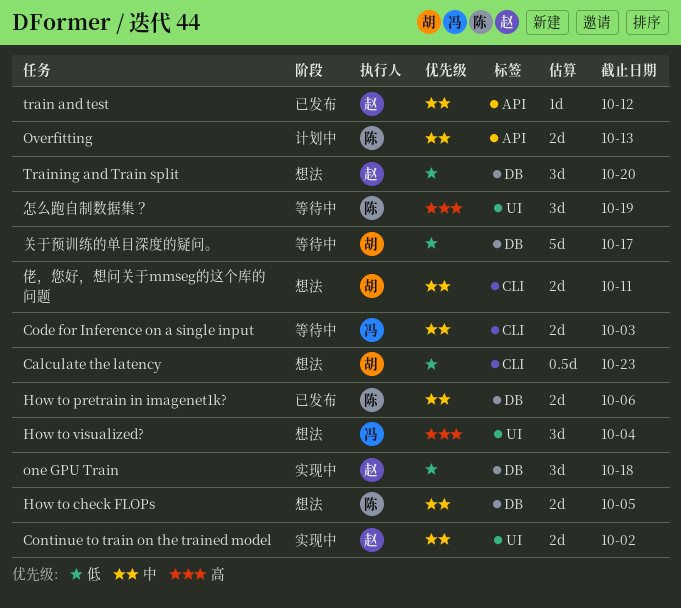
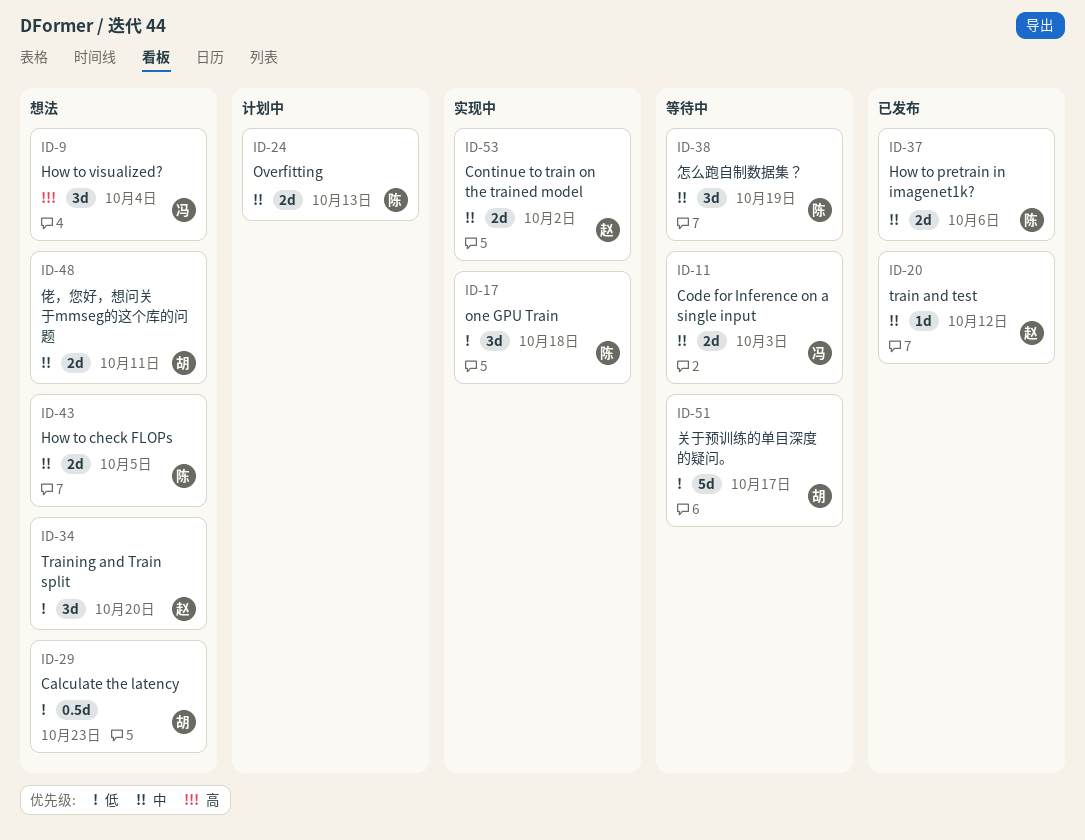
one GPU Train, owner: 赵 -> 陈
怎么跑自制数据集？, priority: 高 -> 中

